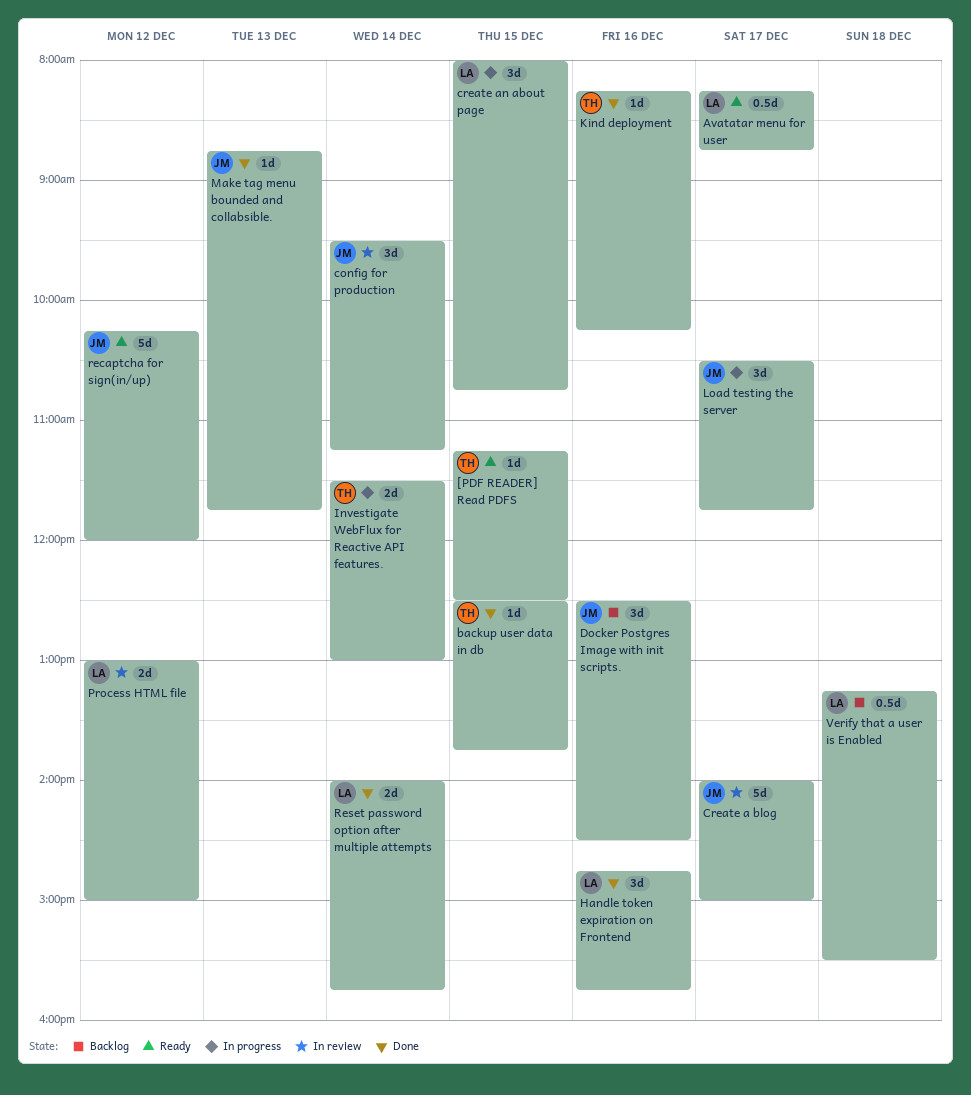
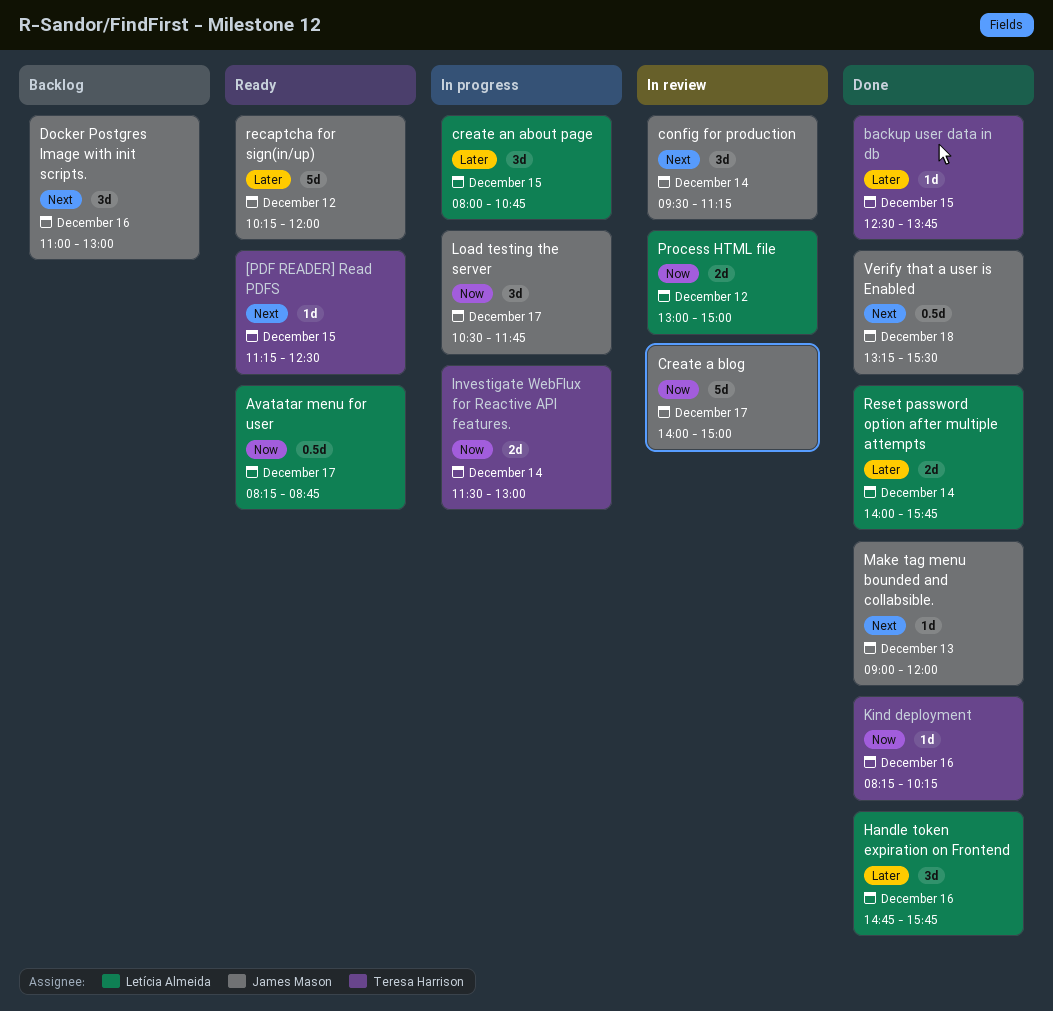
Docker Postgres Image with init scripts., begins: 12:30 -> 11:00
Docker Postgres Image with init scripts., ends: 14:30 -> 13:00
Make tag menu bounded and collabsible., begins: 08:45 -> 09:00
Make tag menu bounded and collabsible., ends: 11:45 -> 12:00
Verify that a user is Enabled, status: Backlog -> Done
Verify that a user is Enabled, owner: Letícia Almeida -> James Mason

